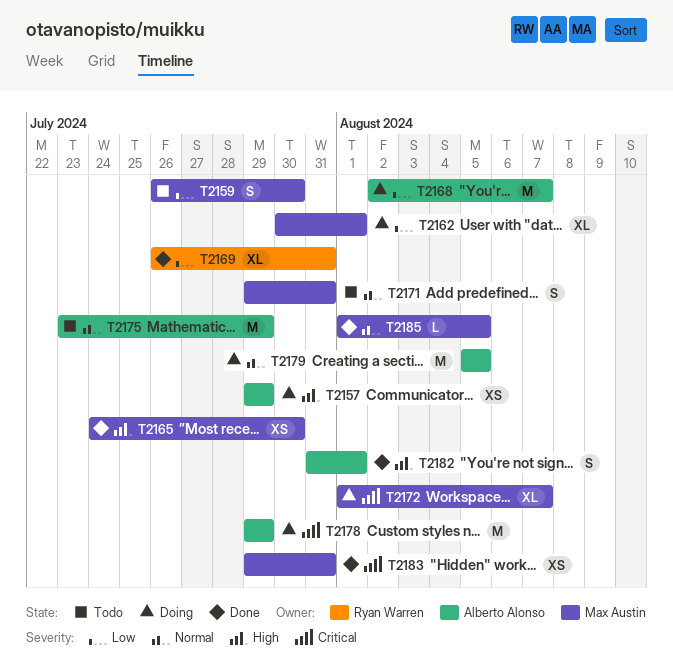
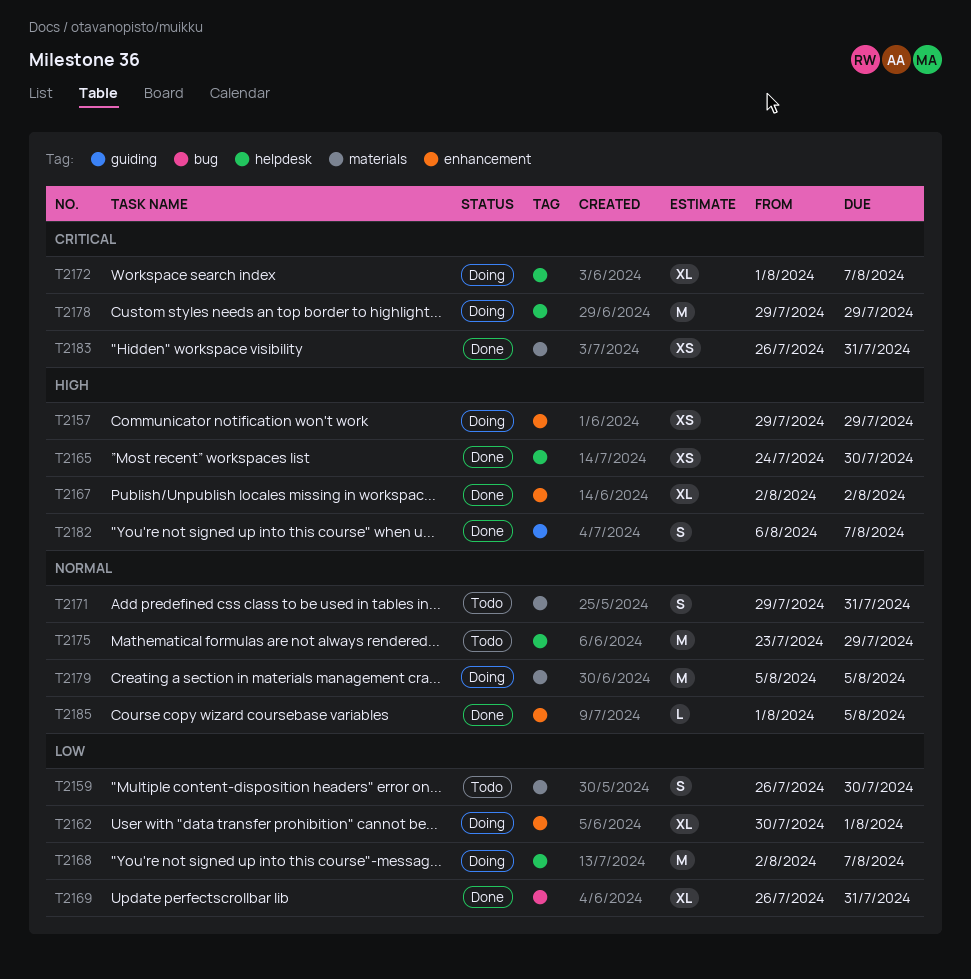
T2167: none -> present
T2182, start: Jul 31 -> Aug 6
T2182, due: Aug 1 -> Aug 7
T2183, start: Jul 29 -> Jul 26

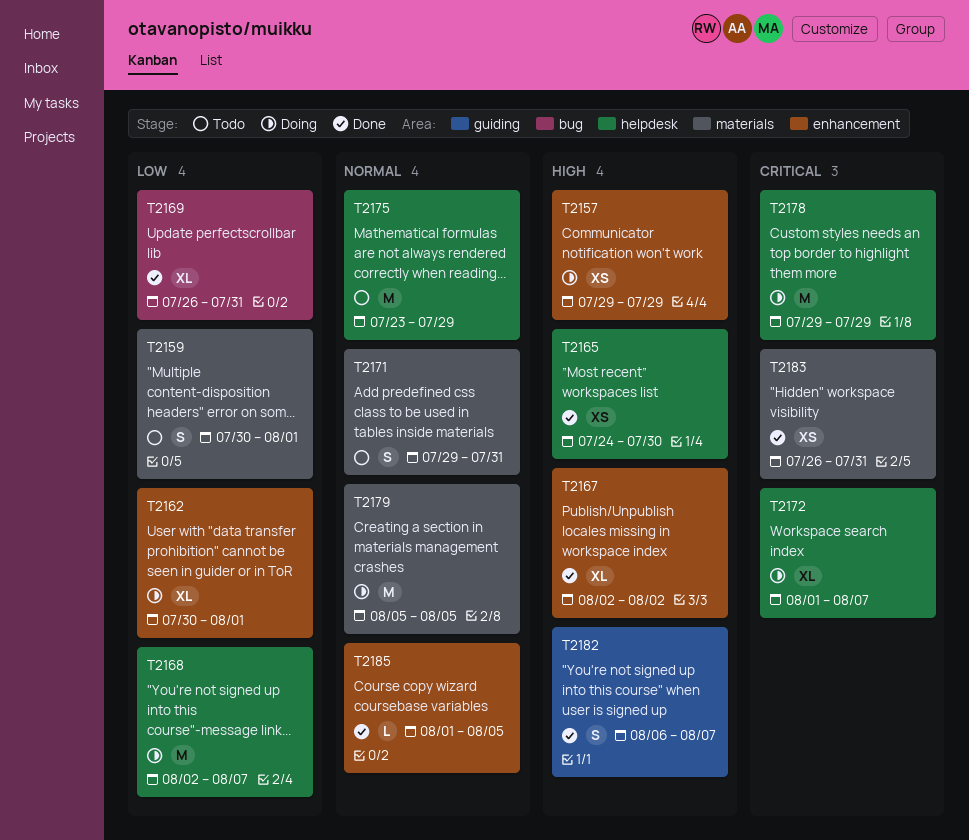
T2159, start: Jul 26 -> Jul 30
T2159, due: Jul 30 -> Aug 1

